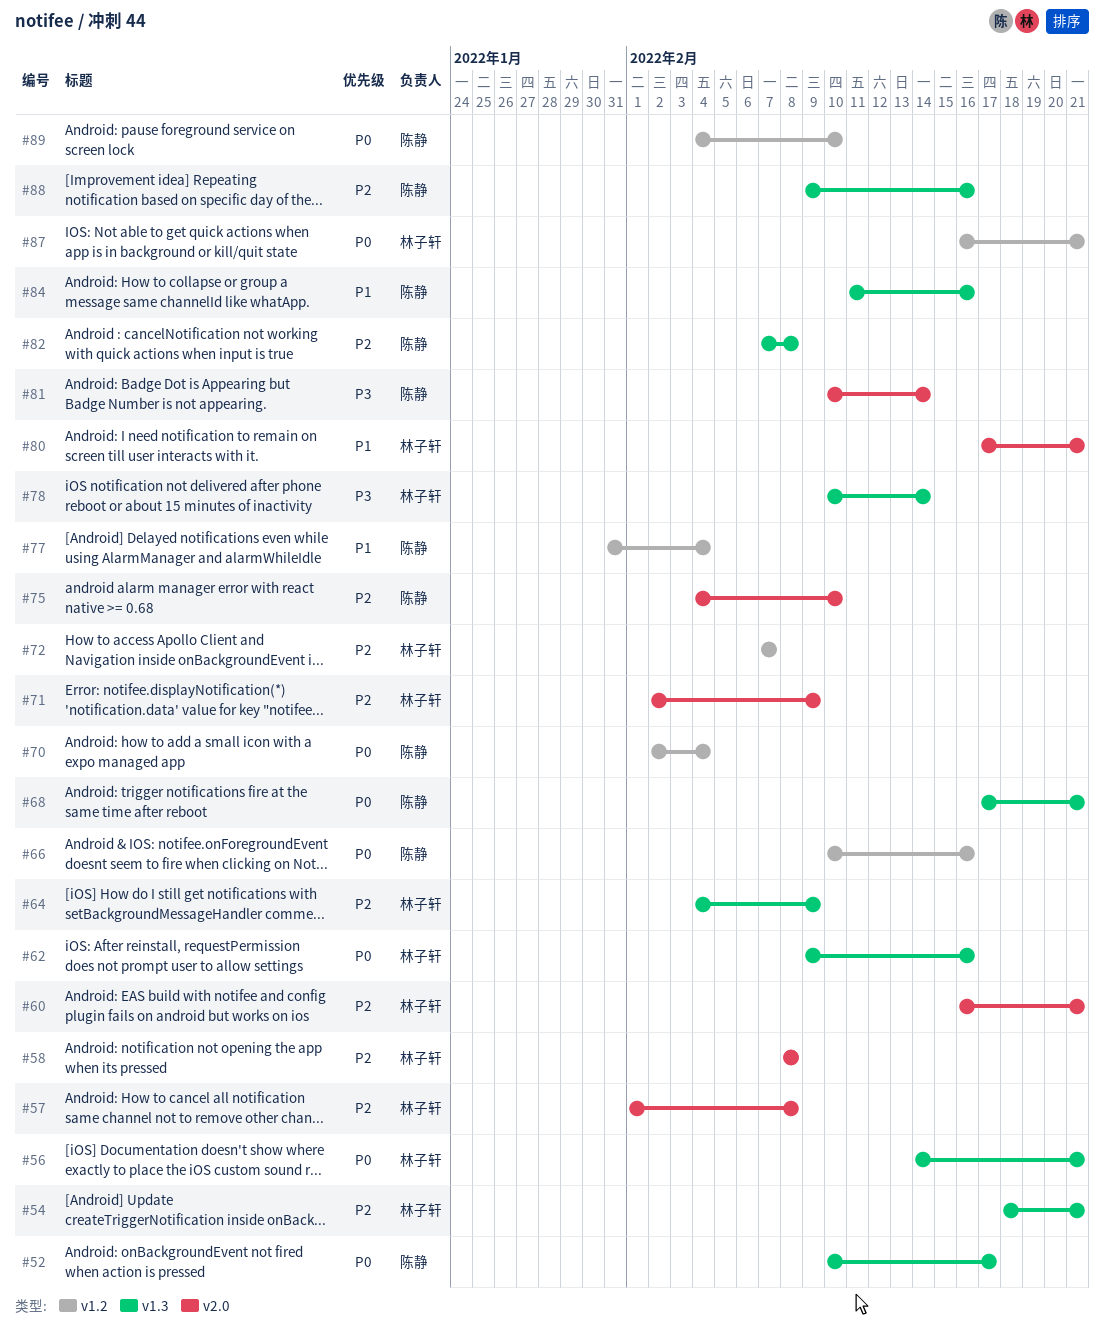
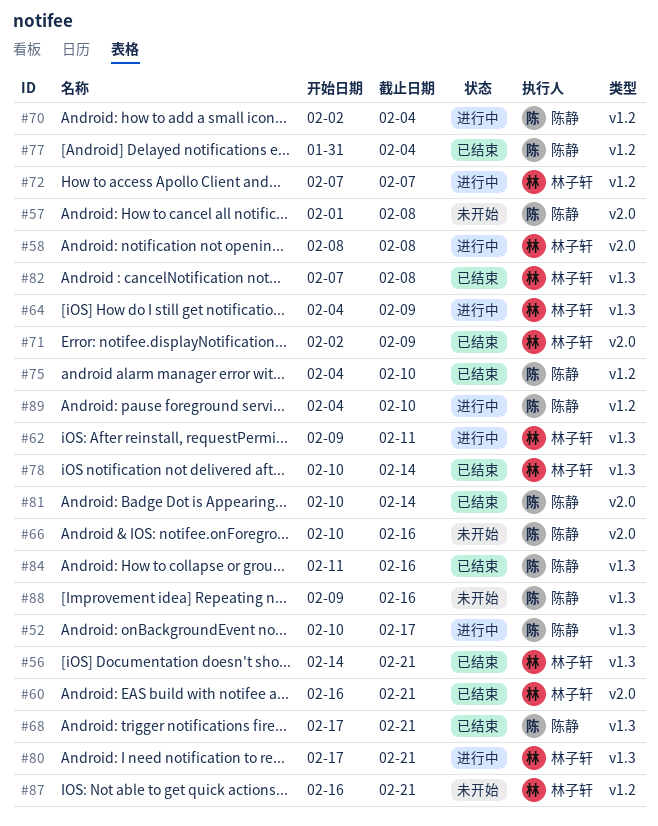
#54: present -> none
#57, owner: 林子轩 -> 陈静
#62, due: Feb 16 -> Feb 11
#66, label: v1.2 -> v2.0
#75, label: v2.0 -> v1.2
#80, label: v2.0 -> v1.3
#82, owner: 陈静 -> 林子轩

